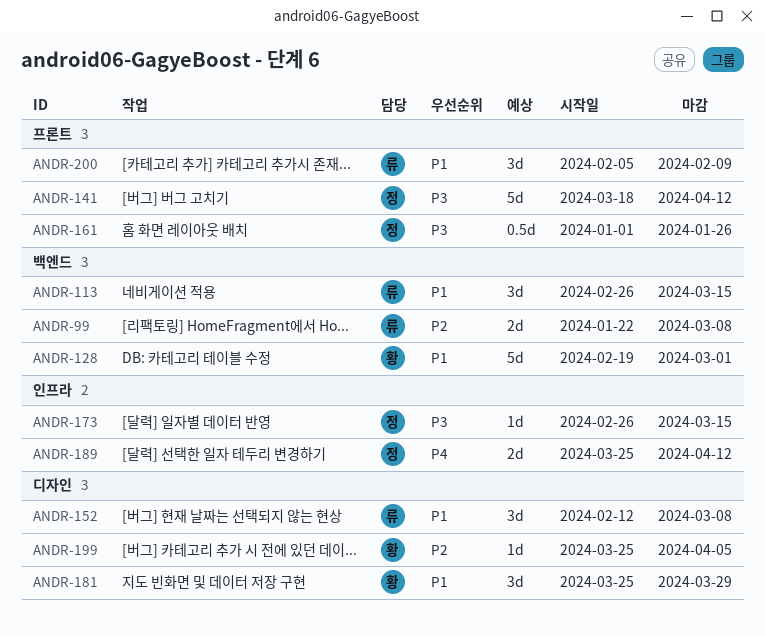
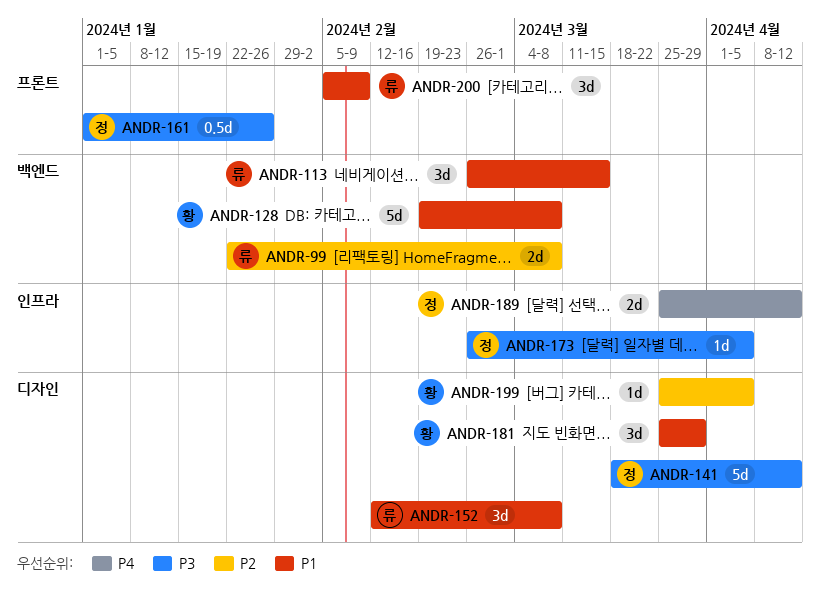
ANDR-128, due: Mar 1 -> Mar 8
ANDR-141, label: 프론트 -> 디자인
ANDR-173, due: Mar 15 -> Apr 5

